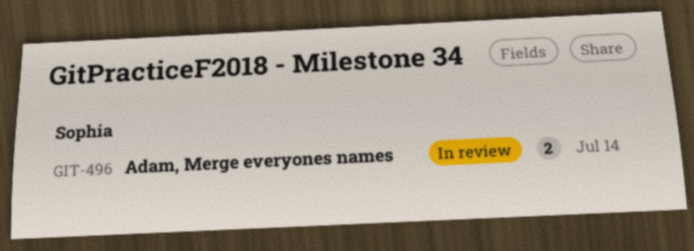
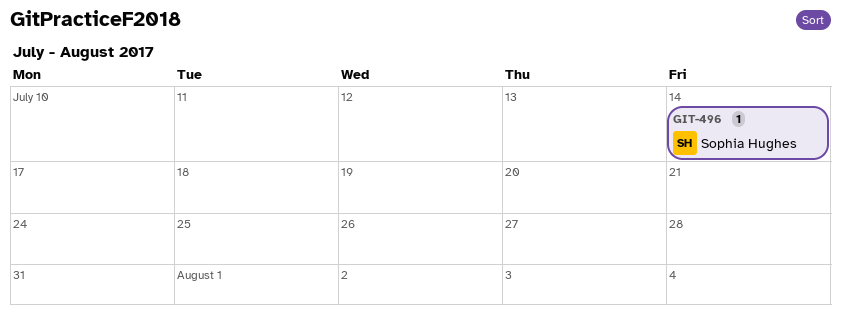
GIT-496, estimate: 2 -> 1

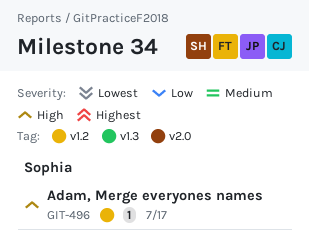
GIT-496, due: Jul 14 -> Jul 17

